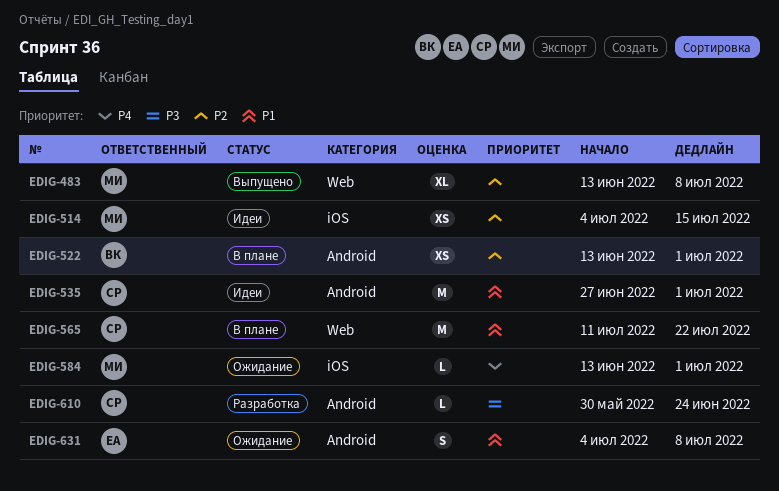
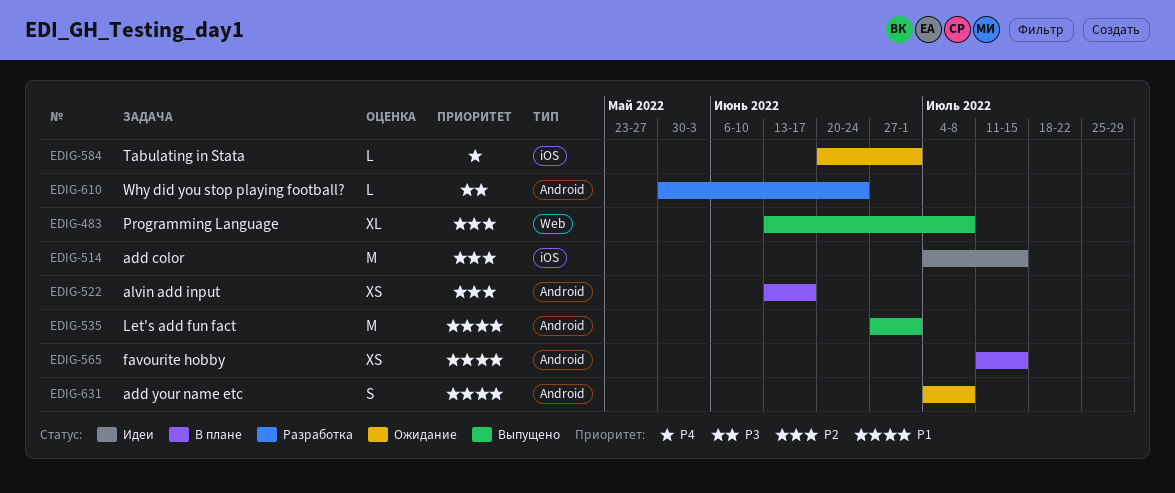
EDIG-514, estimate: XS -> M
EDIG-522, due: Jul 1 -> Jun 17
EDIG-535, status: Идеи -> Выпущено
EDIG-565, label: Web -> Android
EDIG-565, estimate: M -> XS
EDIG-565, due: Jul 22 -> Jul 15
EDIG-584, start: Jun 13 -> Jun 20

